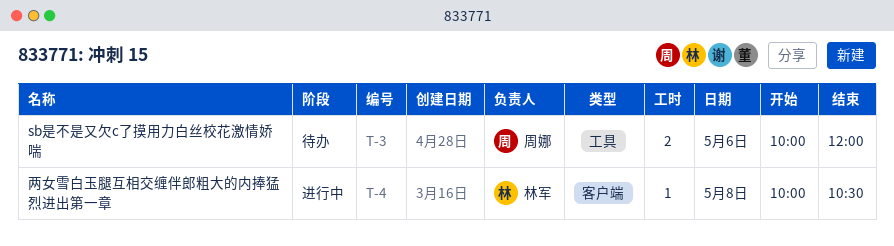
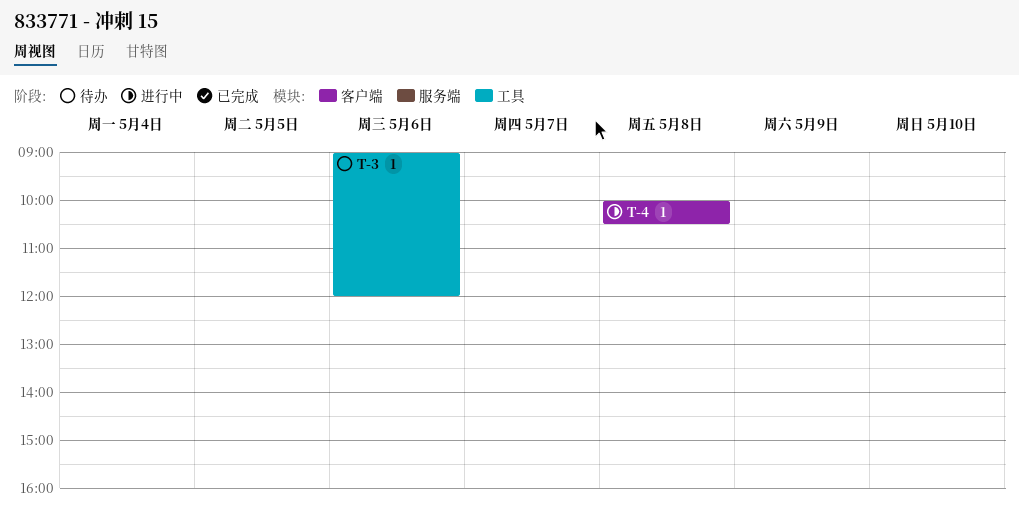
T-3, estimate: 2 -> 1
T-3, begins: 10:00 -> 09:00

